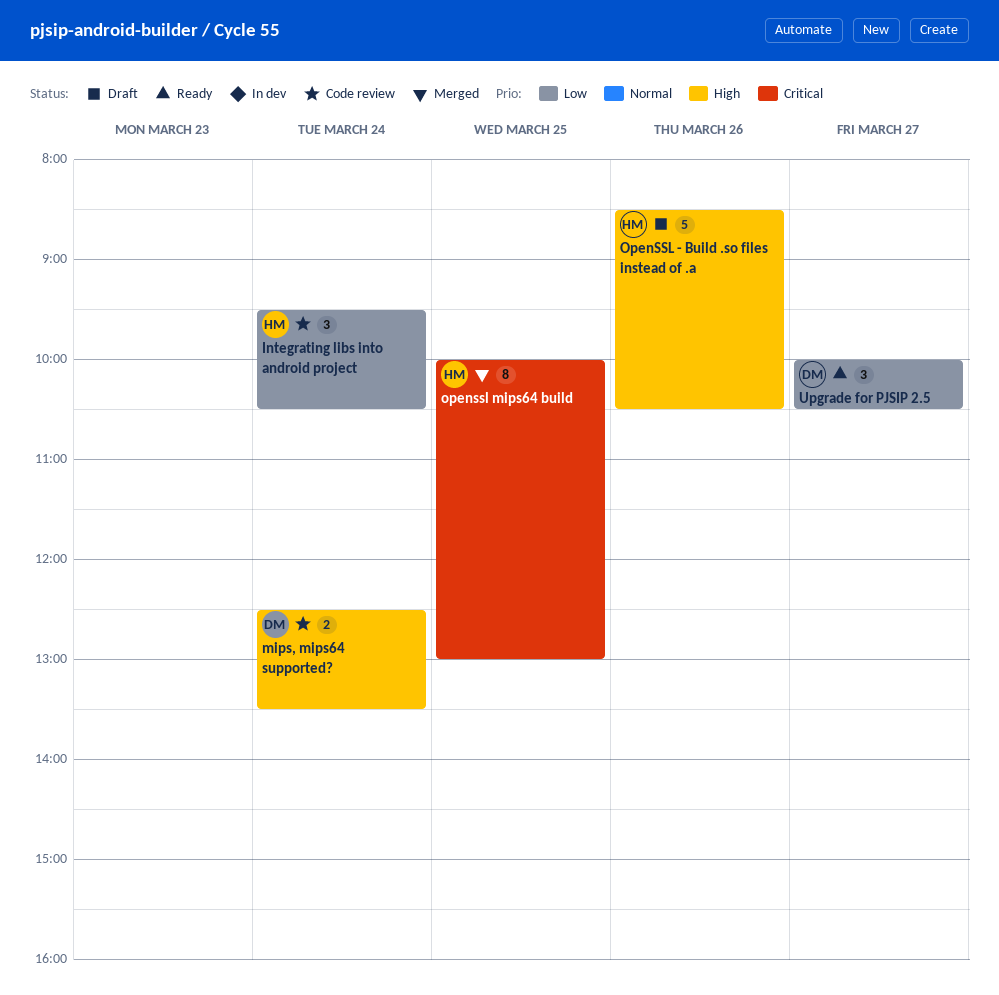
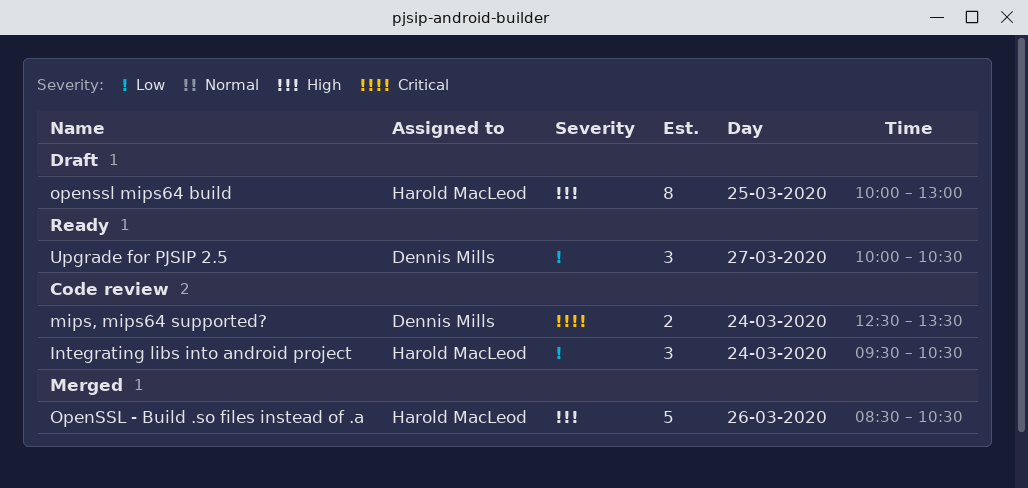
mips, mips64 supported?, priority: High -> Critical
OpenSSL - Build .so files instead of .a, status: Draft -> Merged
openssl mips64 build, status: Merged -> Draft
openssl mips64 build, priority: Critical -> High

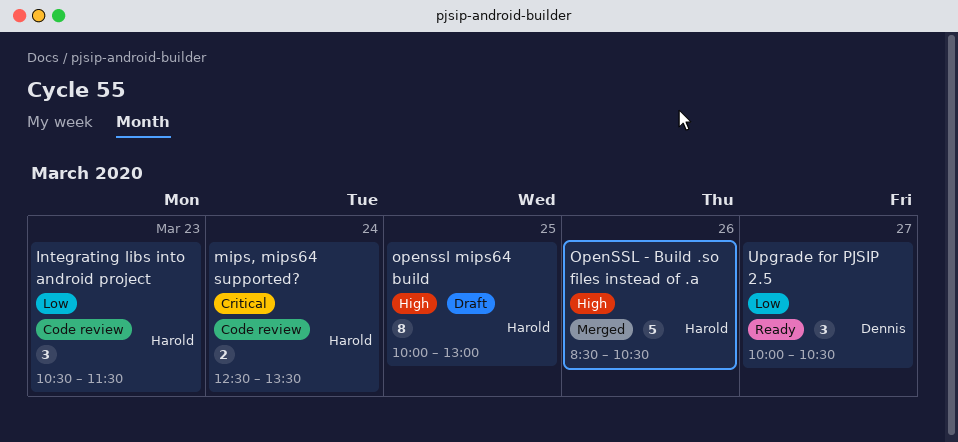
Integrating libs into android project, day: Mar 24 -> Mar 23
Integrating libs into android project, begins: 09:30 -> 10:30
Integrating libs into android project, ends: 10:30 -> 11:30
mips, mips64 supported?, owner: Dennis Mills -> Harold MacLeod

